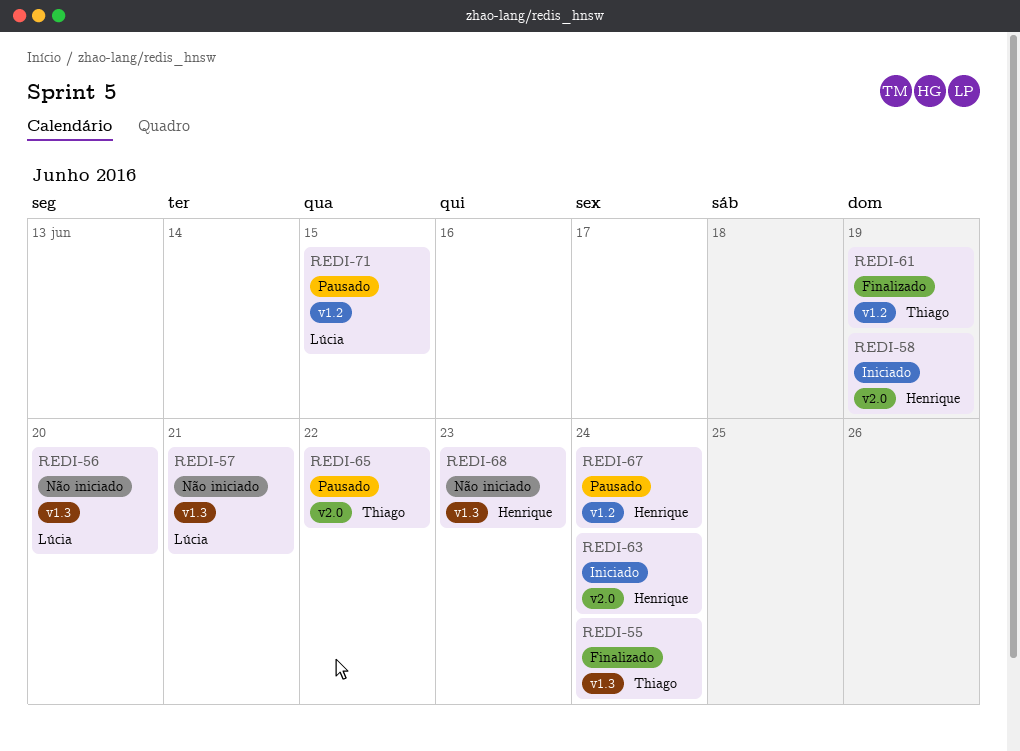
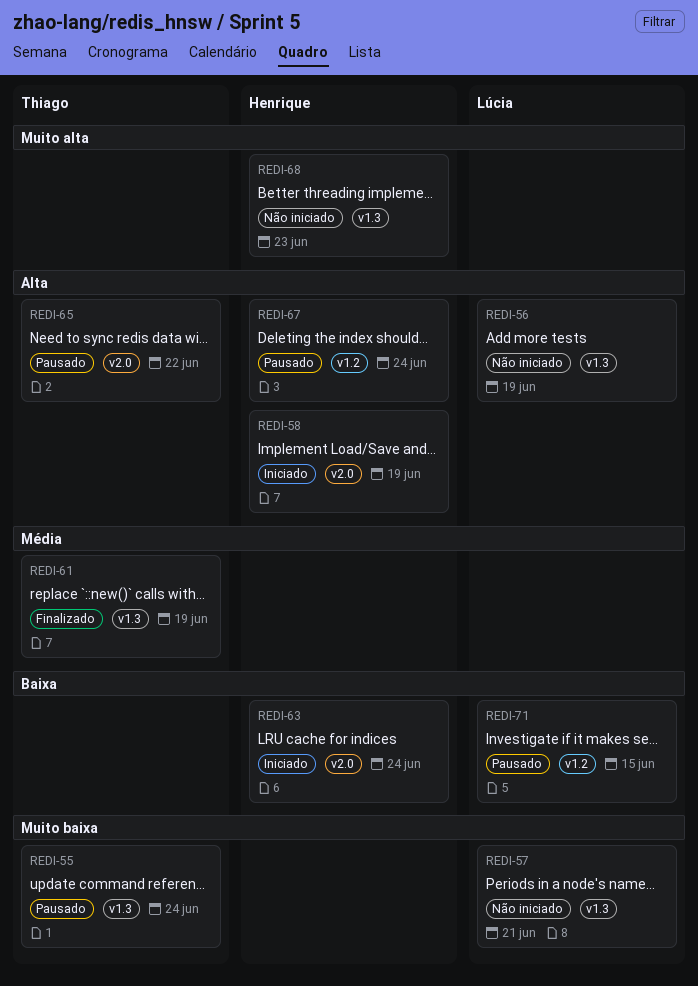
REDI-55, status: Finalizado -> Pausado
REDI-56, due: Jun 20 -> Jun 19
REDI-61, label: v1.2 -> v1.3

